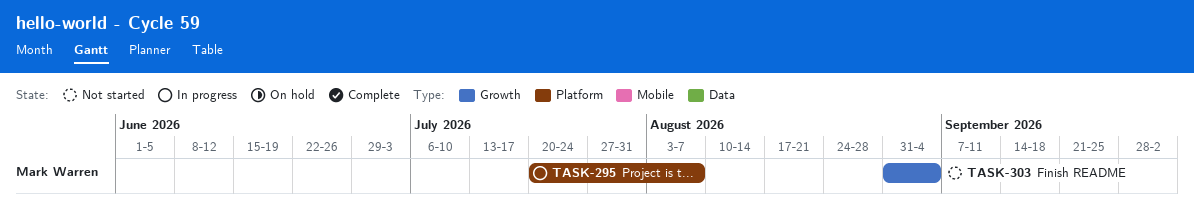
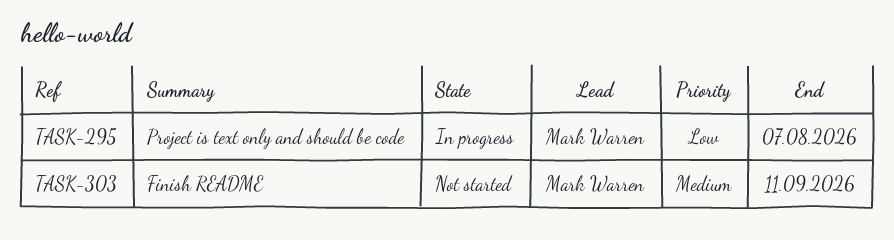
TASK-303, due: Sep 4 -> Sep 11

